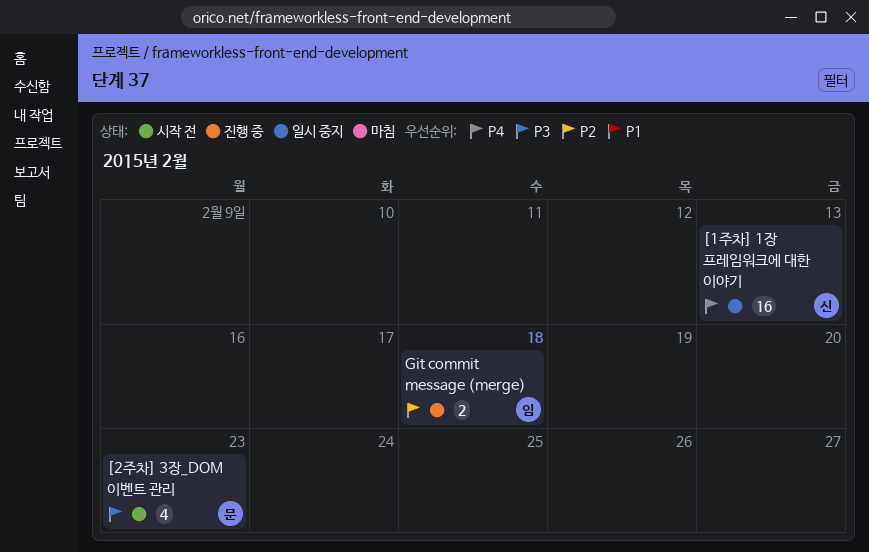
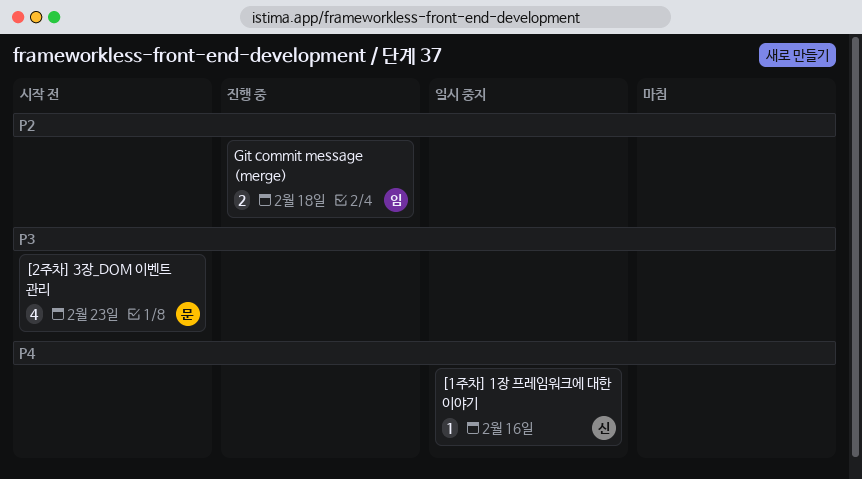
[1주차] 1장 프레임워크에 대한 이야기, estimate: 16 -> 1
[1주차] 1장 프레임워크에 대한 이야기, due: Feb 13 -> Feb 16

